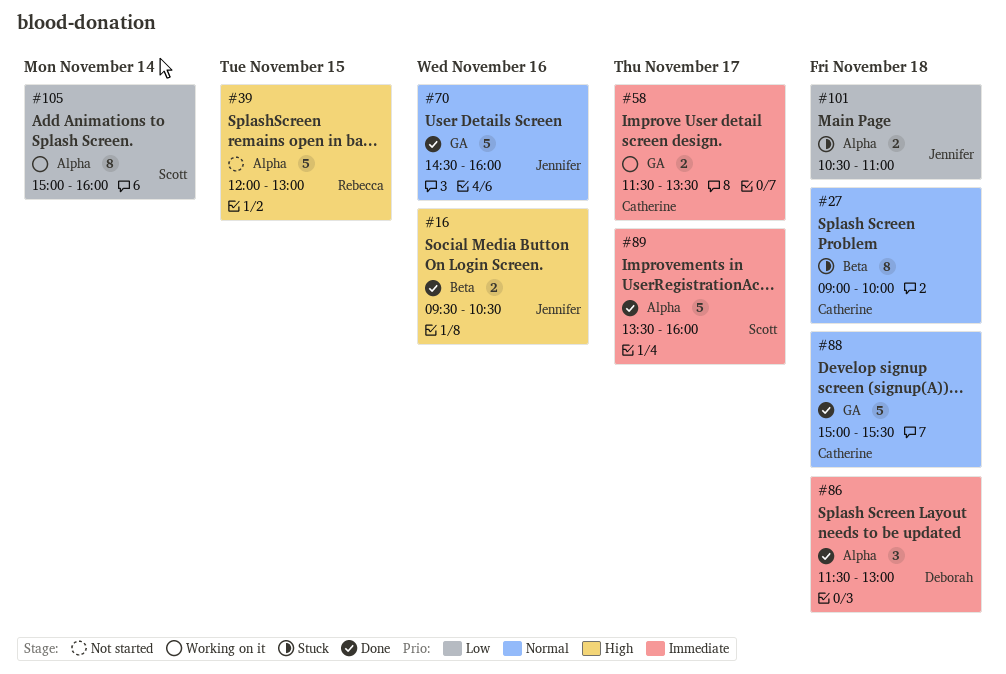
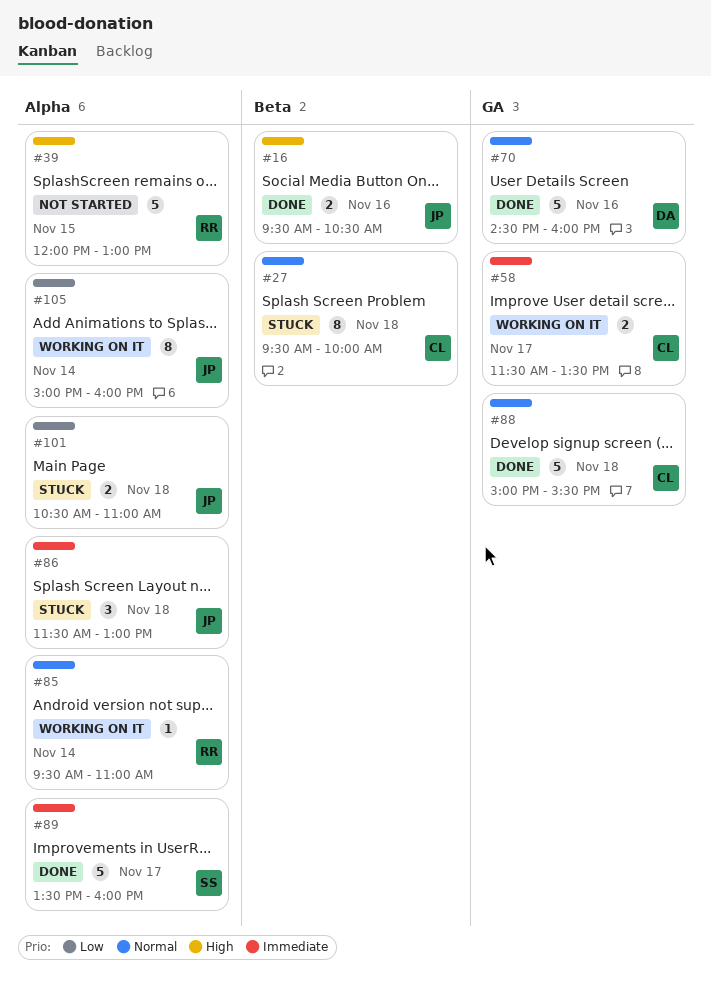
#27, begins: 09:00 -> 09:30
#70, owner: Jennifer -> Deborah
#85: none -> present
#86, status: Done -> Stuck
#86, owner: Deborah -> Jennifer
#105, owner: Scott -> Jennifer

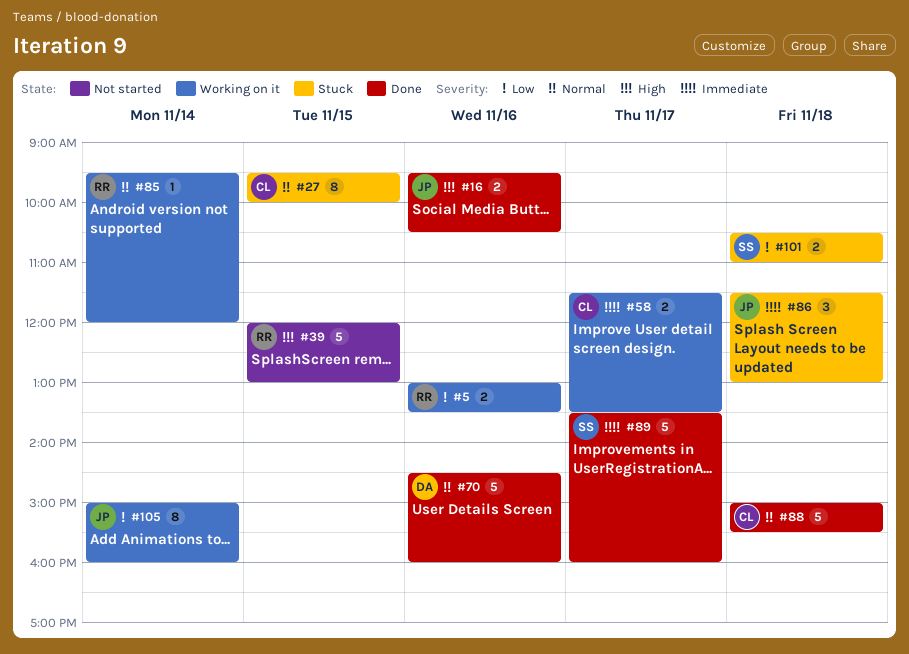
#5: none -> present
#27, day: Nov 18 -> Nov 15
#85, ends: 11:00 -> 12:00
#101, owner: JP -> SS

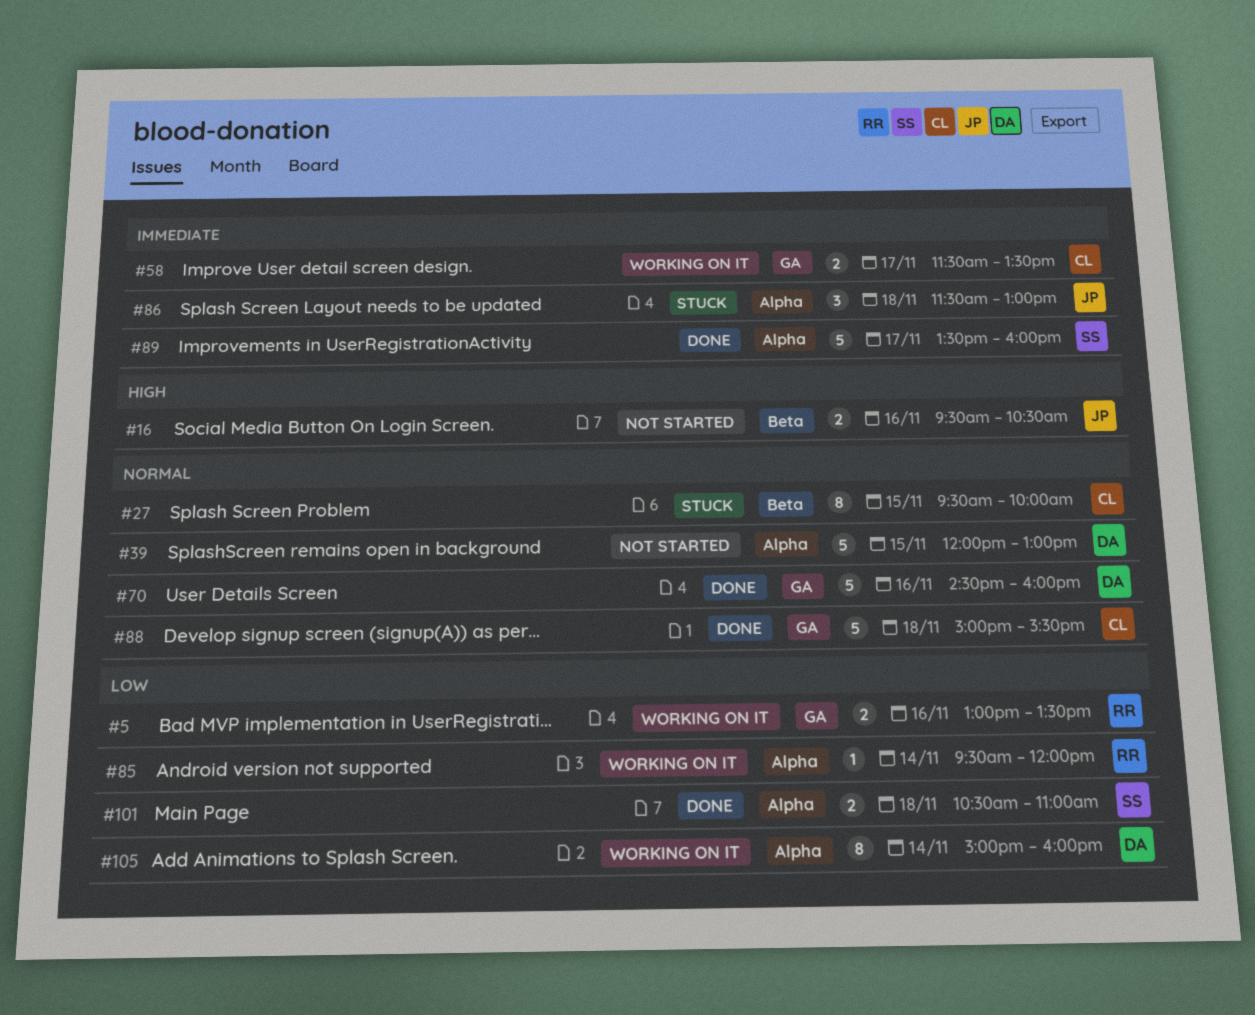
#16, status: Done -> Not started
#39, owner: RR -> DA
#39, priority: High -> Normal
#85, priority: Normal -> Low
#101, status: Stuck -> Done
#105, owner: JP -> DA

